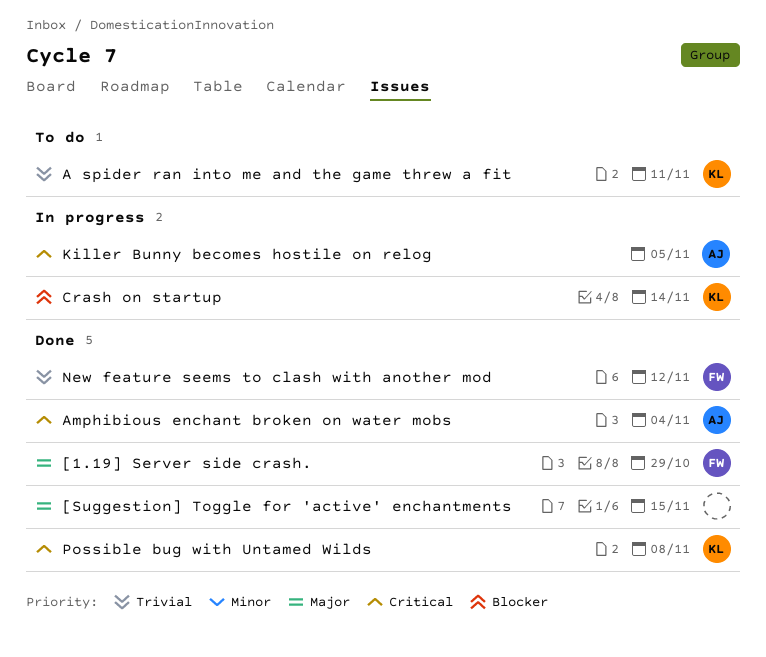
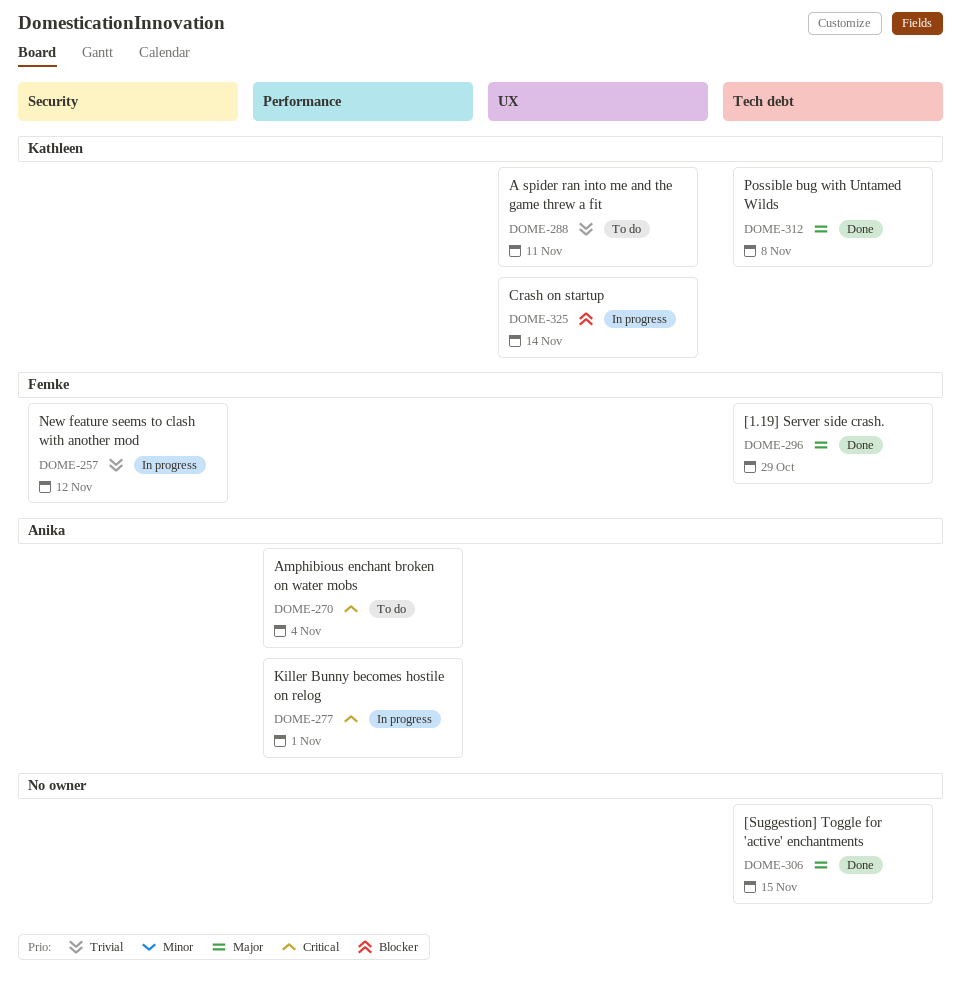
Amphibious enchant broken on water mobs, status: Done -> To do
Killer Bunny becomes hostile on relog, due: Nov 5 -> Nov 1
New feature seems to clash with another mod, status: Done -> In progress
Possible bug with Untamed Wilds, priority: Critical -> Major

